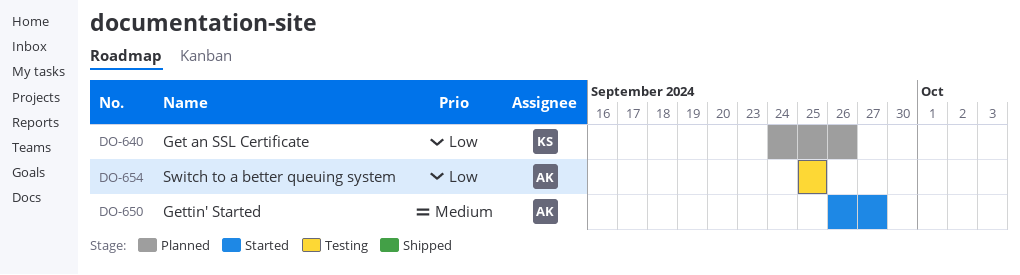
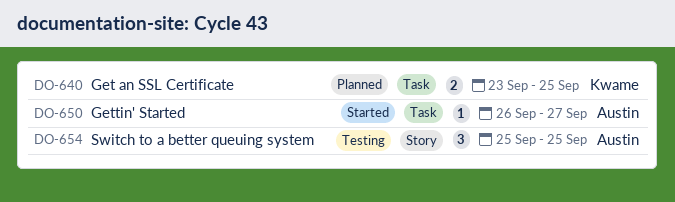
DO-640, start: Sep 24 -> Sep 23
DO-640, due: Sep 26 -> Sep 25

